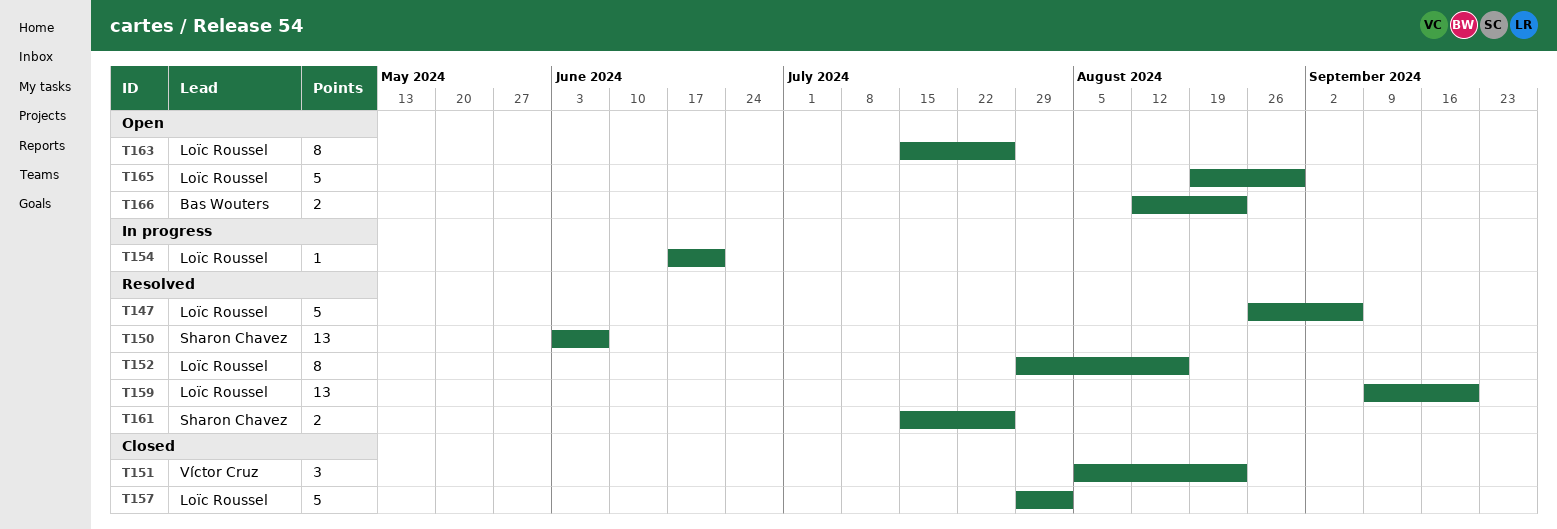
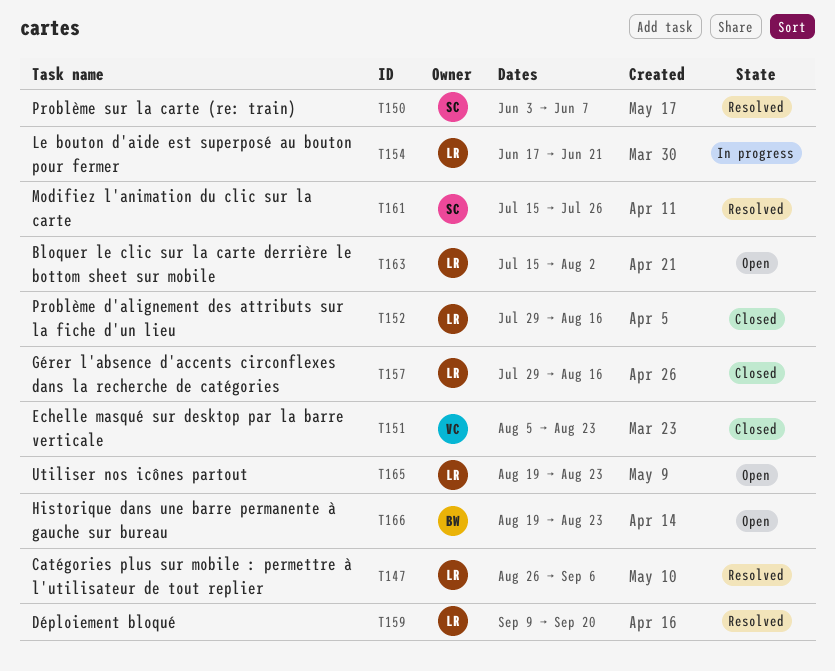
T152, status: Resolved -> Closed
T157, due: Aug 2 -> Aug 16
T163, due: Jul 26 -> Aug 2
T165, due: Aug 30 -> Aug 23
T166, start: Aug 12 -> Aug 19

